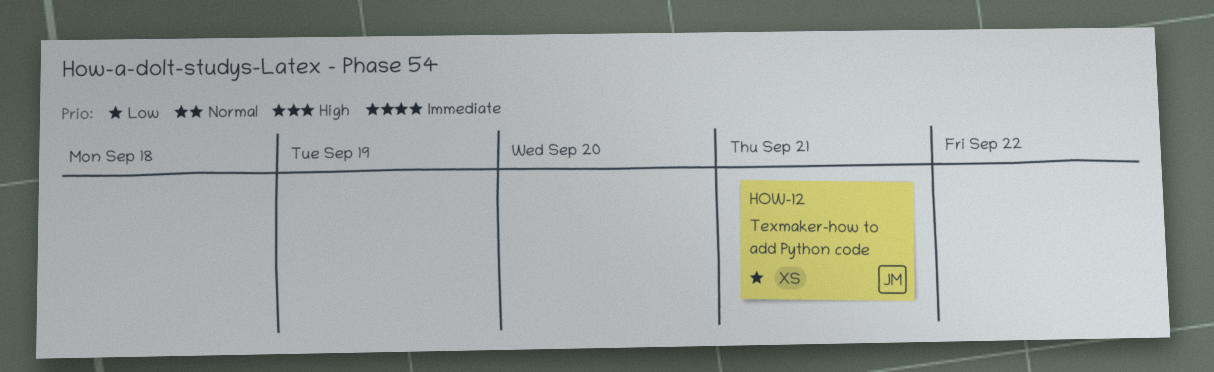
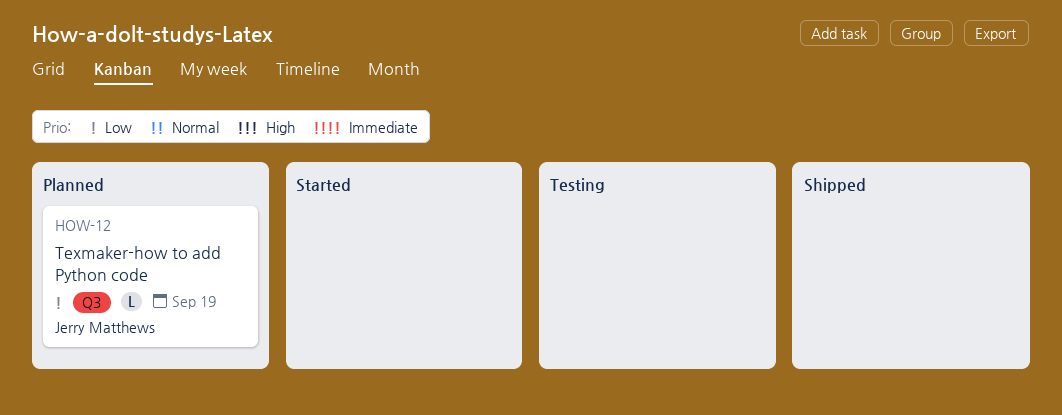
HOW-12, estimate: XS -> L
HOW-12, due: Sep 21 -> Sep 19

